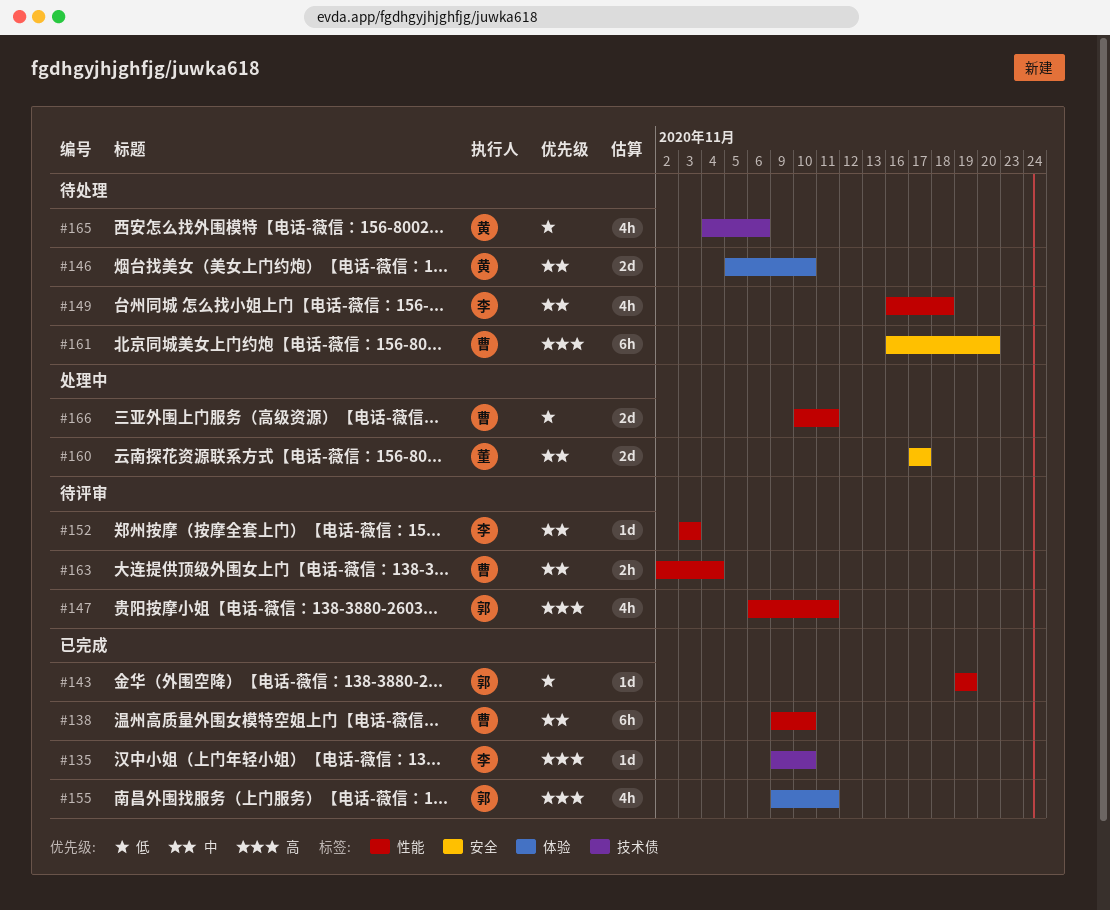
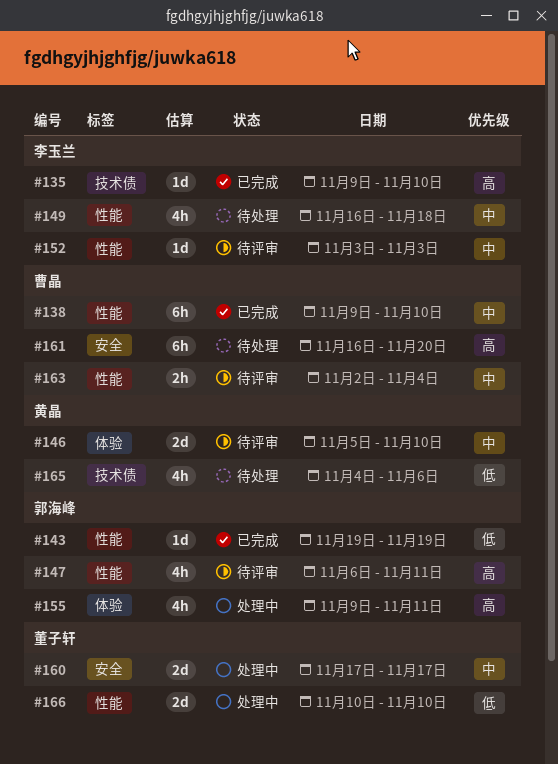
#146, status: 待处理 -> 待评审
#155, status: 已完成 -> 处理中
#166, owner: 曹晶 -> 董子轩
#166, due: Nov 11 -> Nov 10

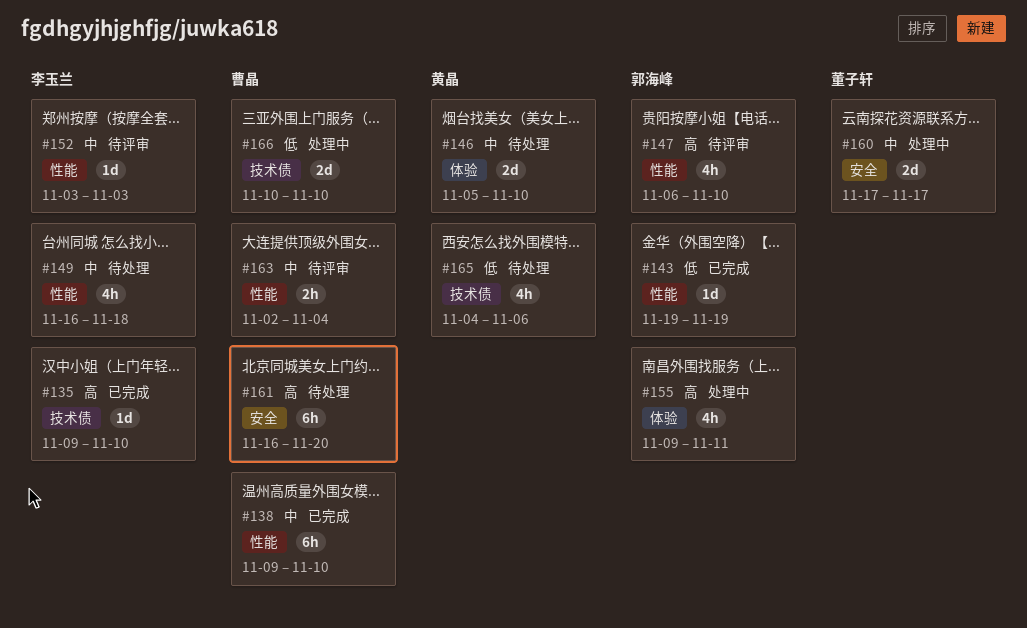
#146, status: 待评审 -> 待处理
#147, due: Nov 11 -> Nov 10
#166, owner: 董子轩 -> 曹晶
#166, label: 性能 -> 技术债

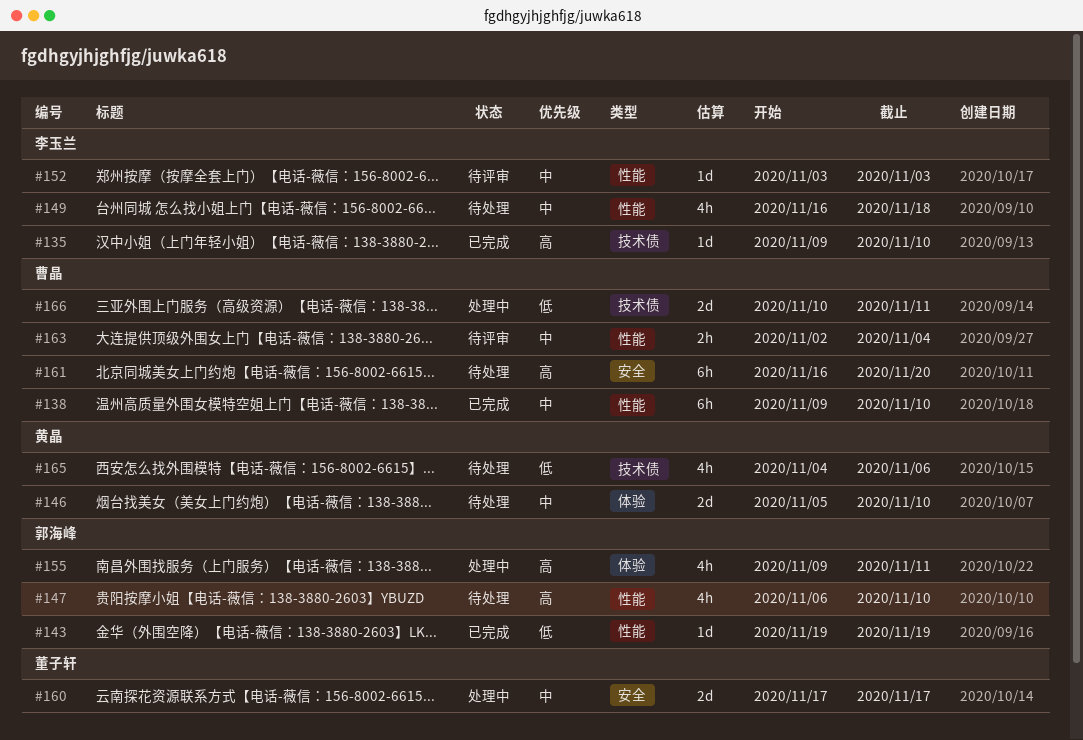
#147, status: 待评审 -> 待处理
#166, due: Nov 10 -> Nov 11

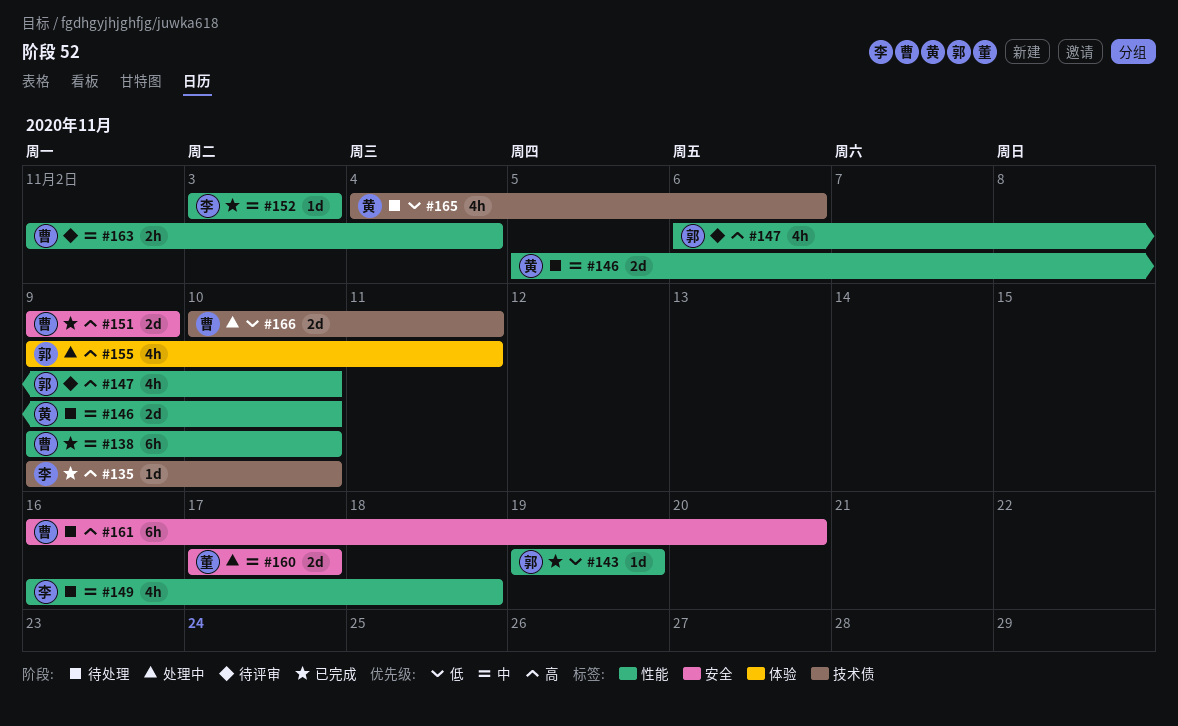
#146, label: 体验 -> 性能
#147, status: 待处理 -> 待评审
#151: none -> present
#152, status: 待评审 -> 已完成

